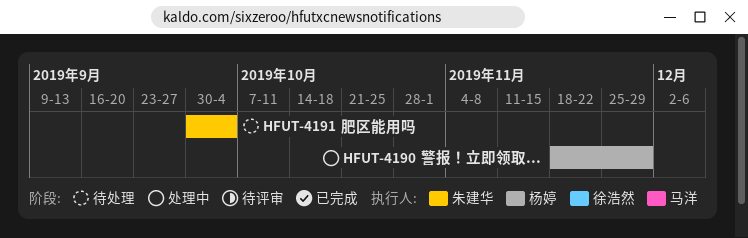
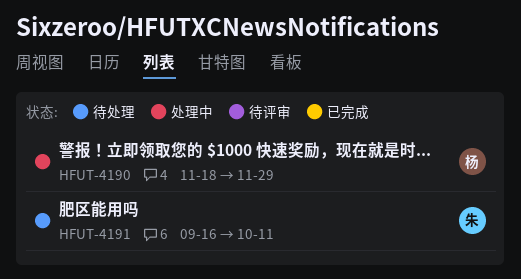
HFUT-4191, start: Sep 30 -> Sep 16
HFUT-4191, due: Oct 4 -> Oct 11

